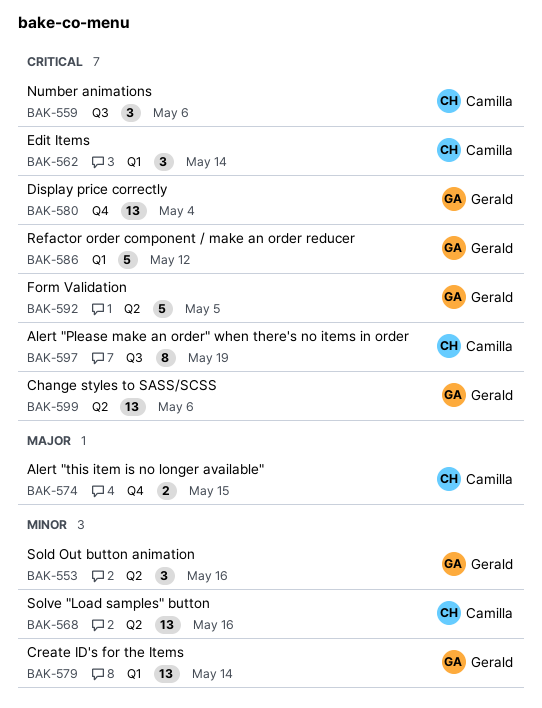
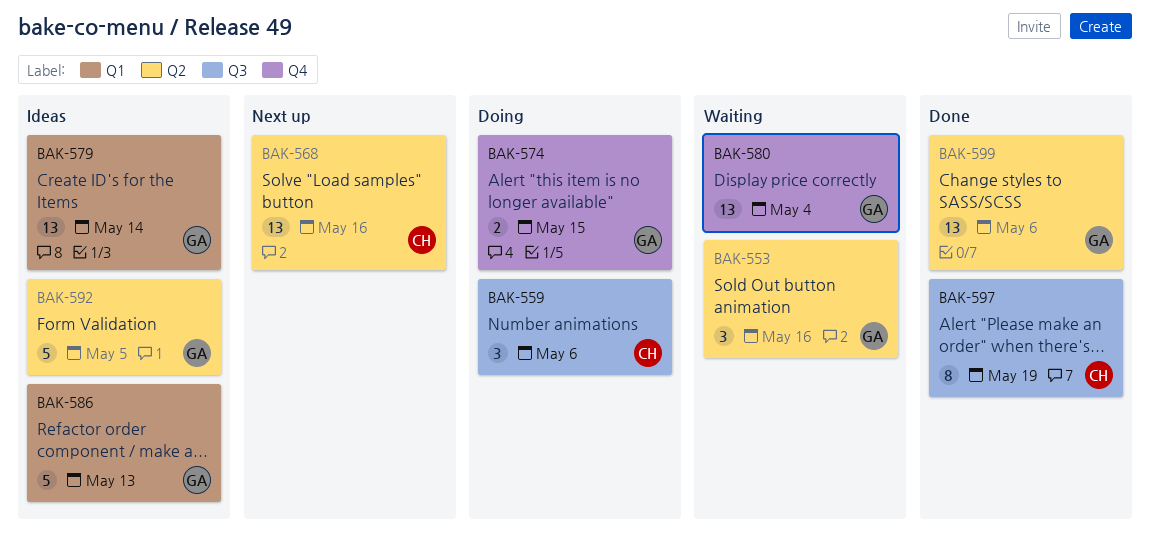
BAK-562: present -> none
BAK-574, owner: Camilla -> Gerald
BAK-586, due: May 12 -> May 13

